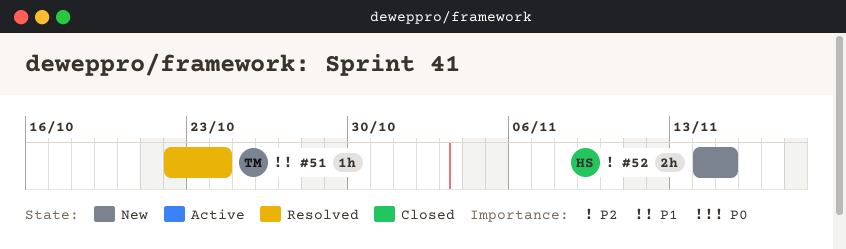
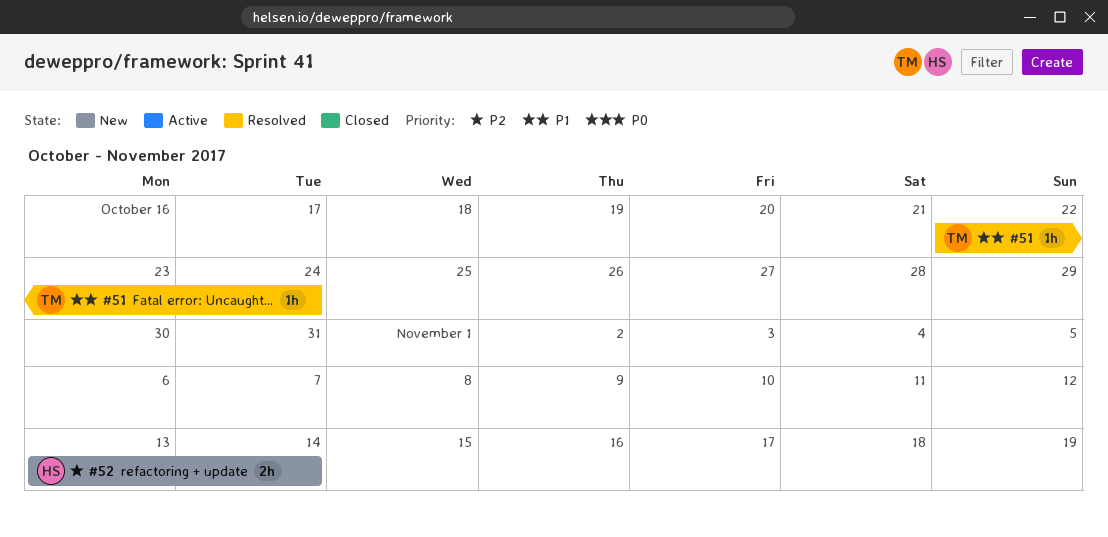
#52, start: Nov 14 -> Nov 13
#52, due: Nov 15 -> Nov 14

